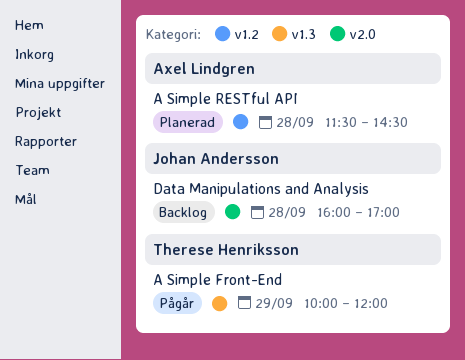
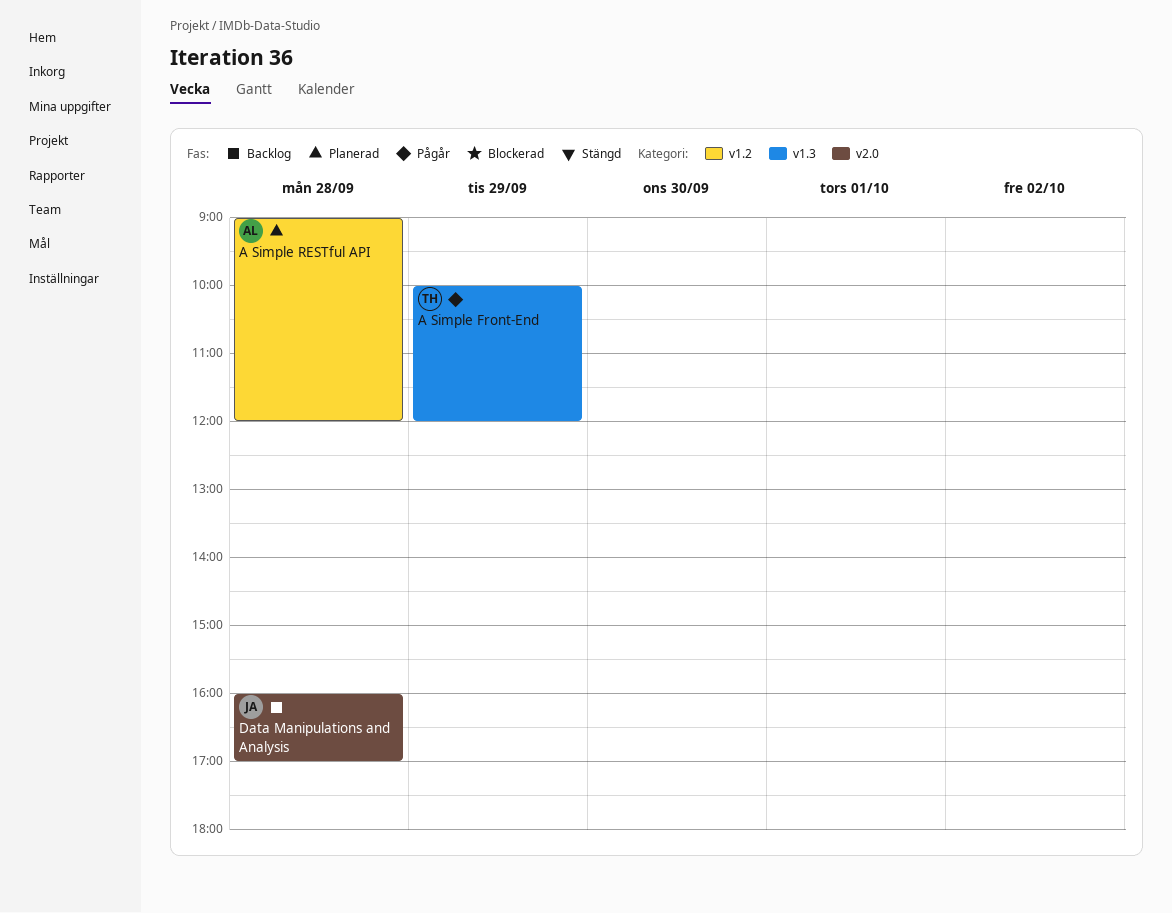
A Simple RESTful API, begins: 11:30 -> 09:00
A Simple RESTful API, ends: 14:30 -> 12:00

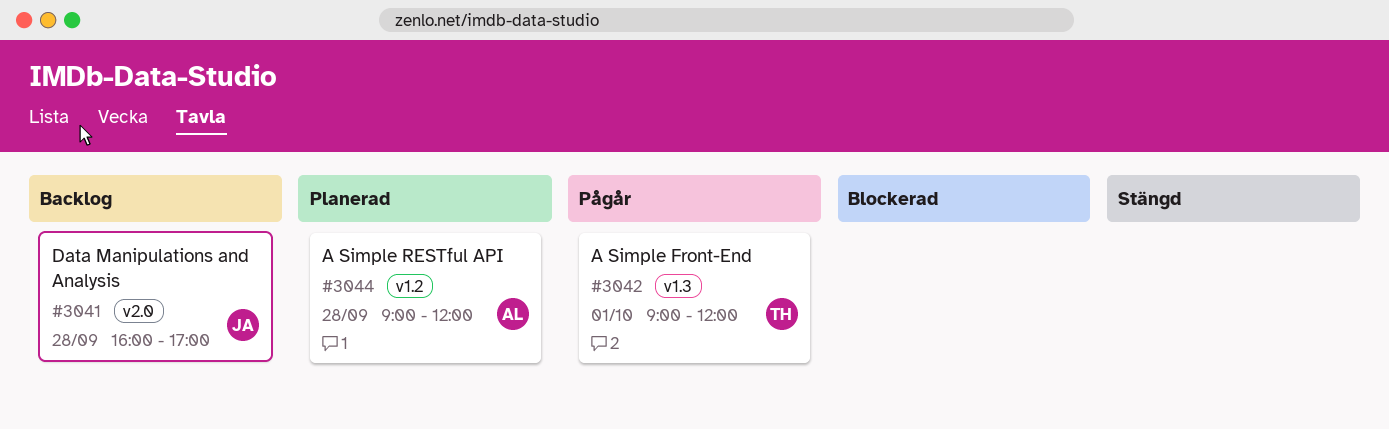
A Simple Front-End, day: Sep 29 -> Oct 1
A Simple Front-End, begins: 10:00 -> 09:00

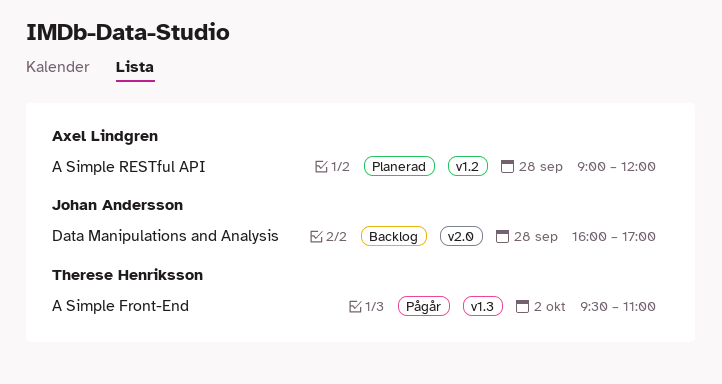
A Simple Front-End, day: Oct 1 -> Oct 2
A Simple Front-End, begins: 09:00 -> 09:30
A Simple Front-End, ends: 12:00 -> 11:00

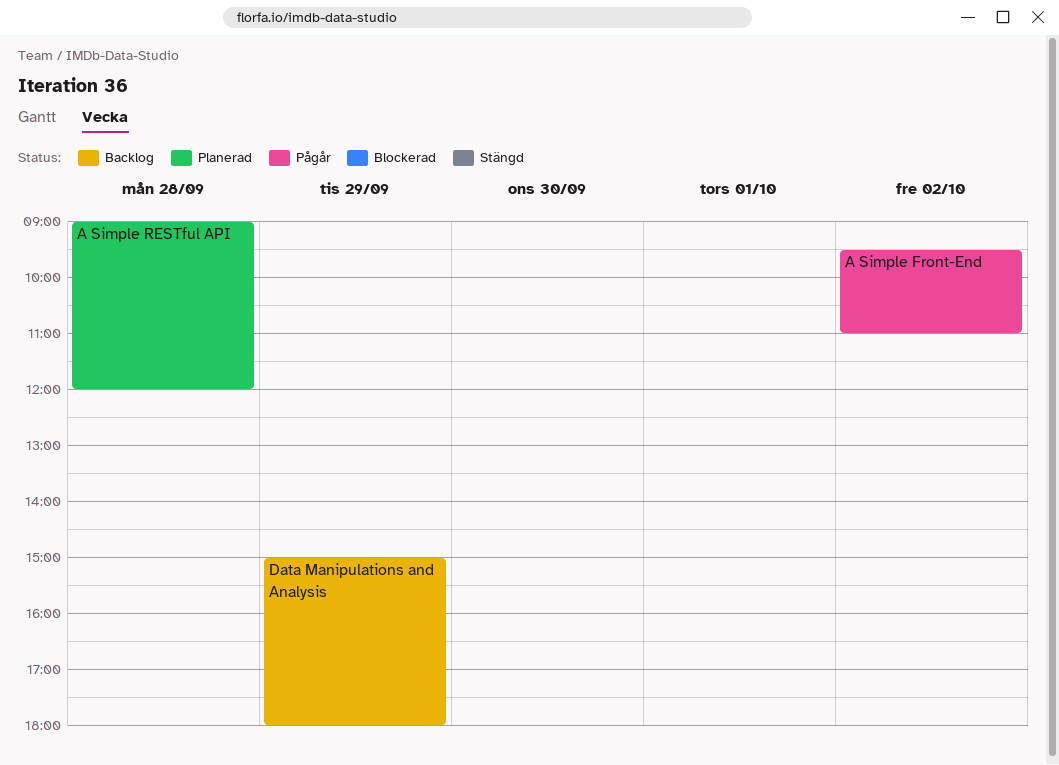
Data Manipulations and Analysis, day: Sep 28 -> Sep 29
Data Manipulations and Analysis, begins: 16:00 -> 15:00
Data Manipulations and Analysis, ends: 17:00 -> 18:00

